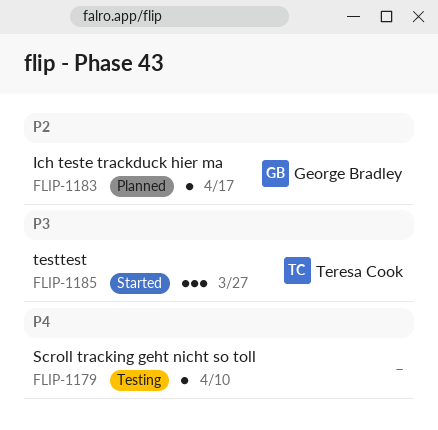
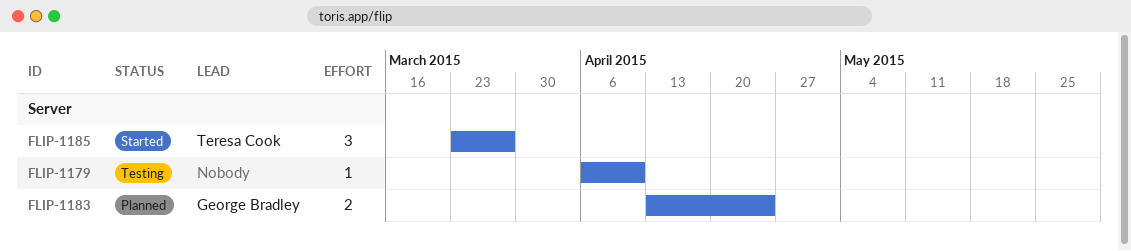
FLIP-1183, estimate: 1 -> 2
FLIP-1183, due: Apr 17 -> Apr 24

